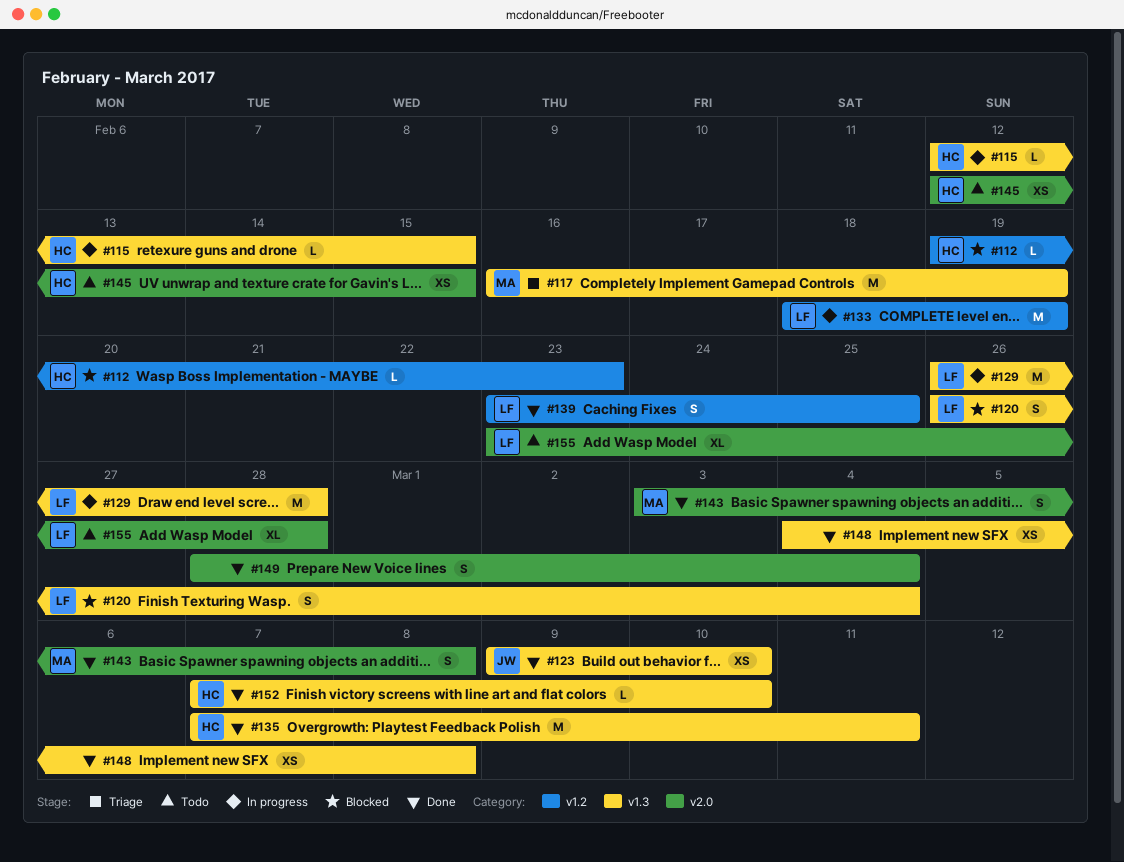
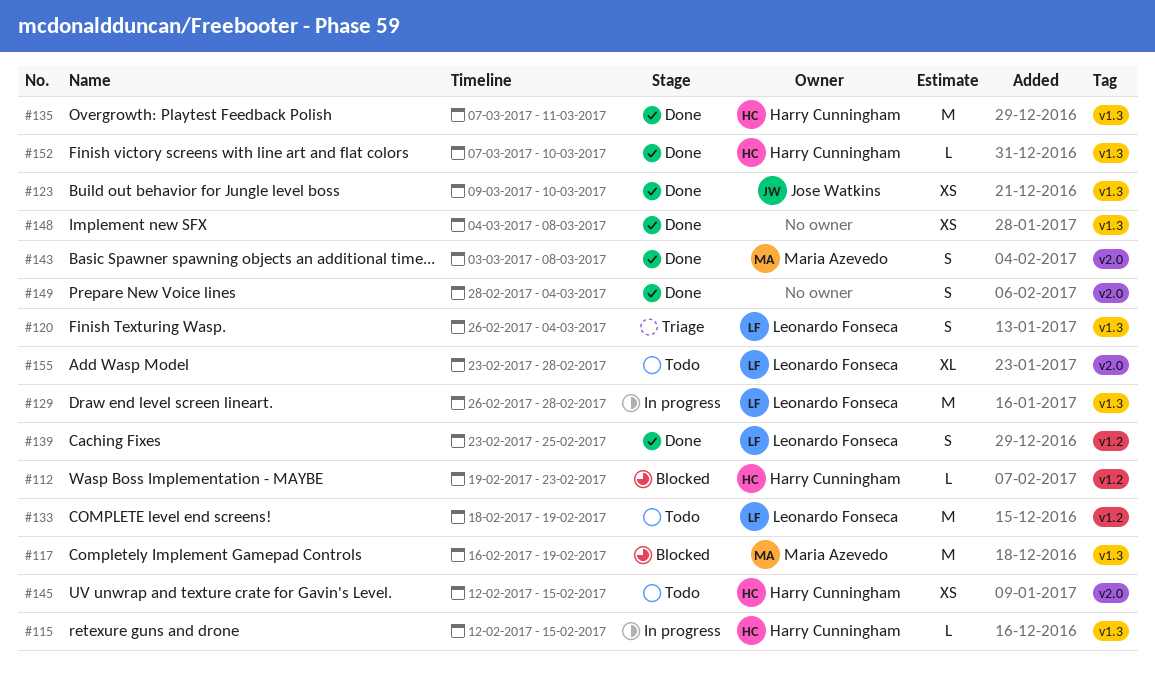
#117, status: Triage -> Blocked
#120, status: Blocked -> Triage
#133, status: In progress -> Todo

